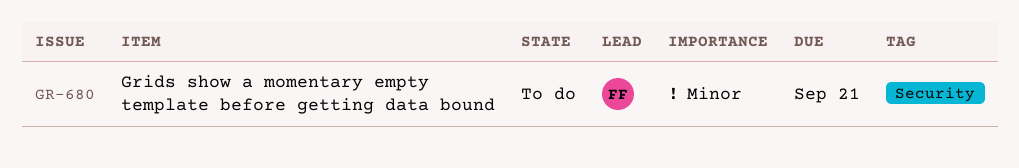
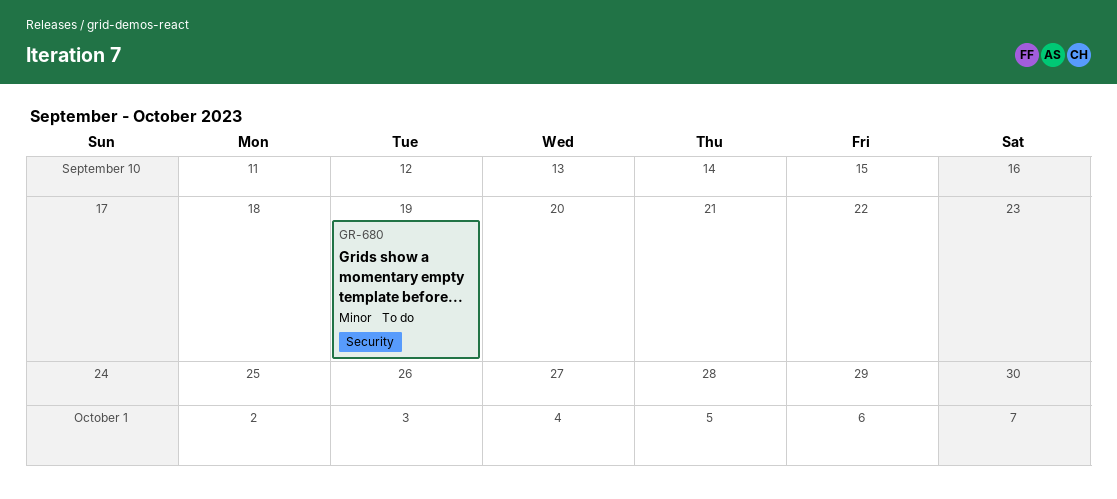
GR-680, due: Sep 21 -> Sep 19

